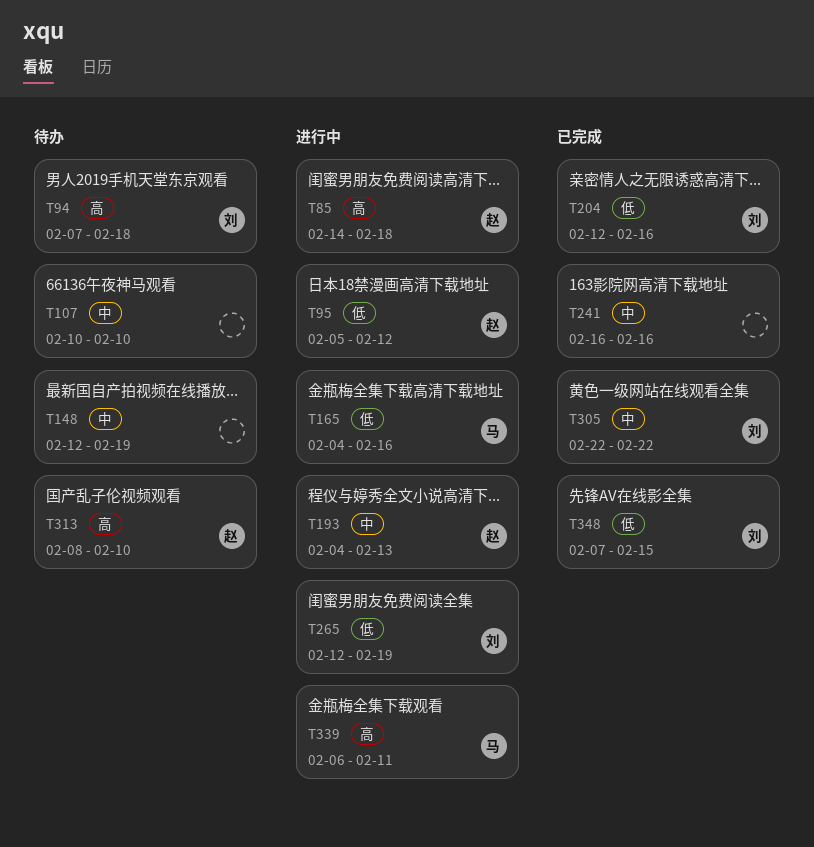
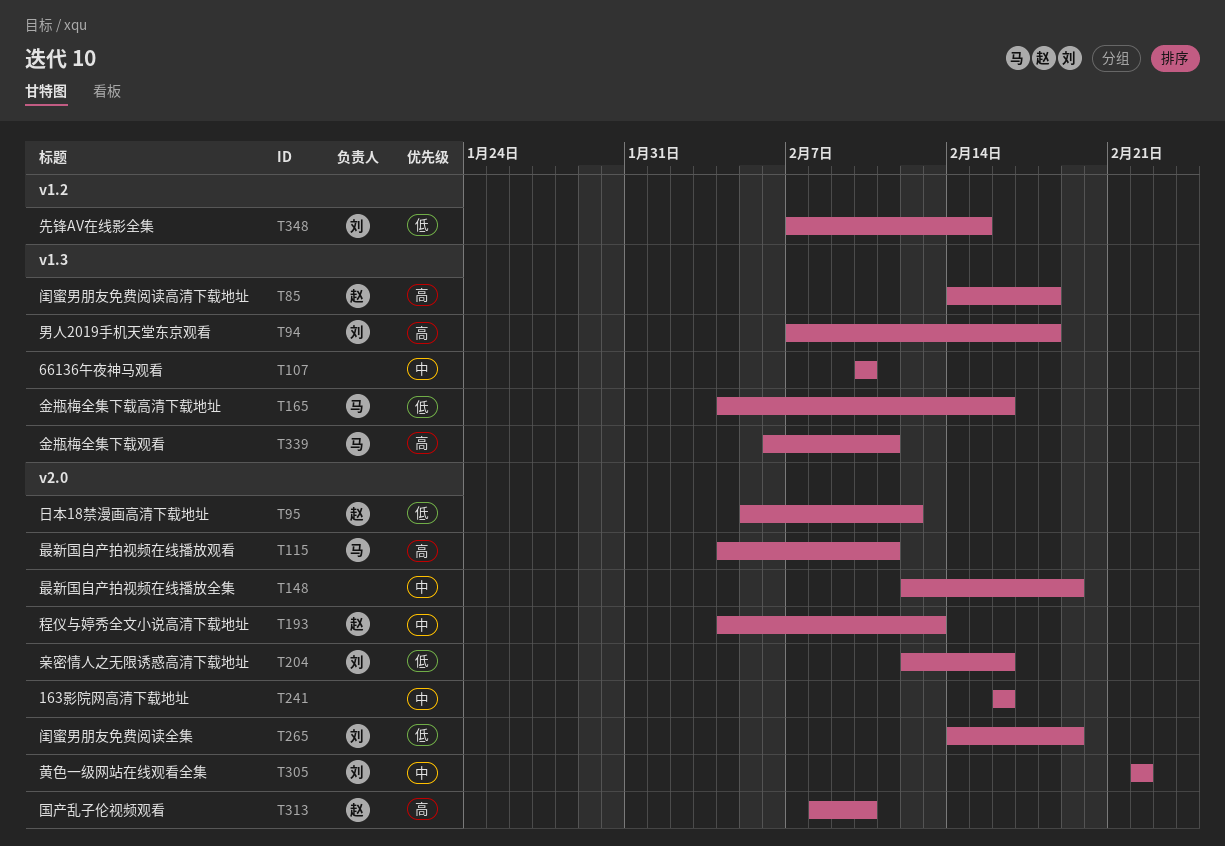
T115: none -> present
T265, start: Feb 12 -> Feb 14

